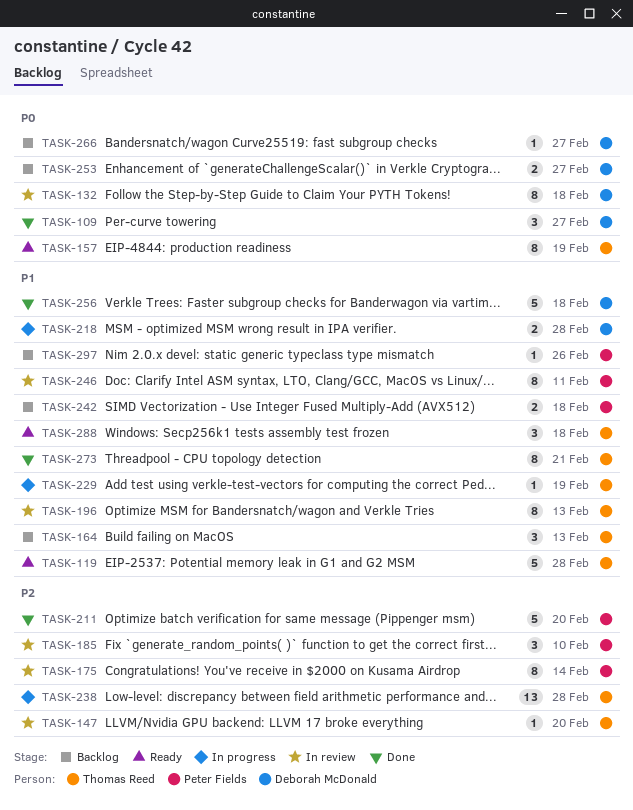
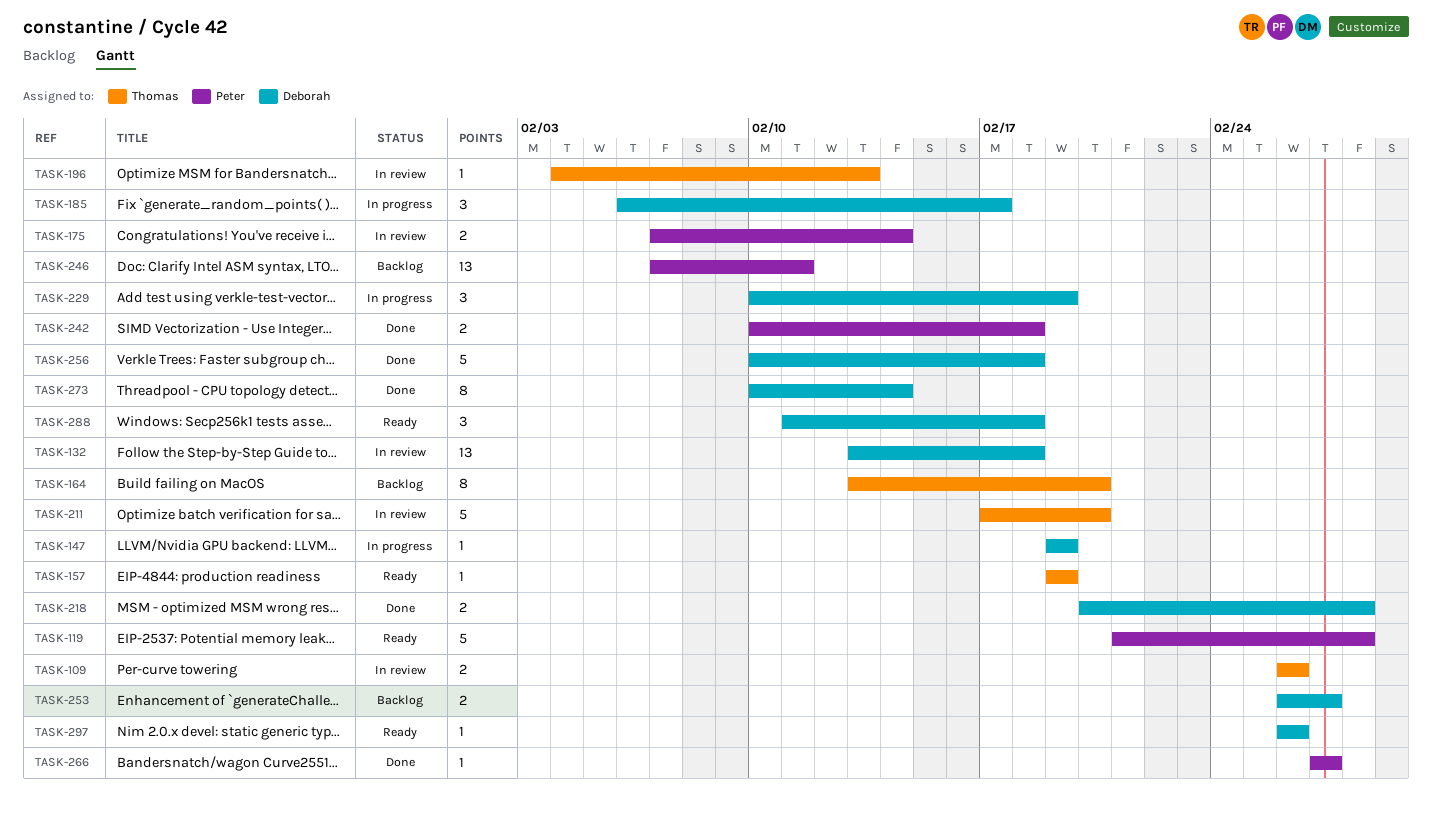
TASK-109, status: Done -> In review
TASK-109, owner: Deborah McDonald -> Thomas Reed
TASK-109, estimate: 3 -> 2
TASK-109, due: Feb 27 -> Feb 26
TASK-119, owner: Thomas Reed -> Peter Fields
TASK-132, estimate: 8 -> 13
TASK-147, status: In review -> In progress
TASK-147, owner: Thomas Reed -> Deborah McDonald
TASK-147, due: Feb 20 -> Feb 19
TASK-157, estimate: 8 -> 1
TASK-164, estimate: 3 -> 8
TASK-164, due: Feb 13 -> Feb 20
TASK-175, estimate: 8 -> 2
TASK-185, status: In review -> In progress
TASK-185, owner: Peter Fields -> Deborah McDonald
TASK-185, due: Feb 10 -> Feb 17
TASK-196, estimate: 8 -> 1
TASK-211, status: Done -> In review
TASK-211, owner: Peter Fields -> Thomas Reed
TASK-218, status: In progress -> Done
TASK-229, owner: Thomas Reed -> Deborah McDonald
TASK-229, estimate: 1 -> 3
TASK-238: present -> none
TASK-242, status: Backlog -> Done
TASK-246, status: In review -> Backlog
TASK-246, estimate: 8 -> 13
TASK-266, status: Backlog -> Done
TASK-266, owner: Deborah McDonald -> Peter Fields
TASK-273, owner: Thomas Reed -> Deborah McDonald
TASK-273, due: Feb 21 -> Feb 14
TASK-288, owner: Thomas Reed -> Deborah McDonald
TASK-297, status: Backlog -> Ready
TASK-297, owner: Peter Fields -> Deborah McDonald

